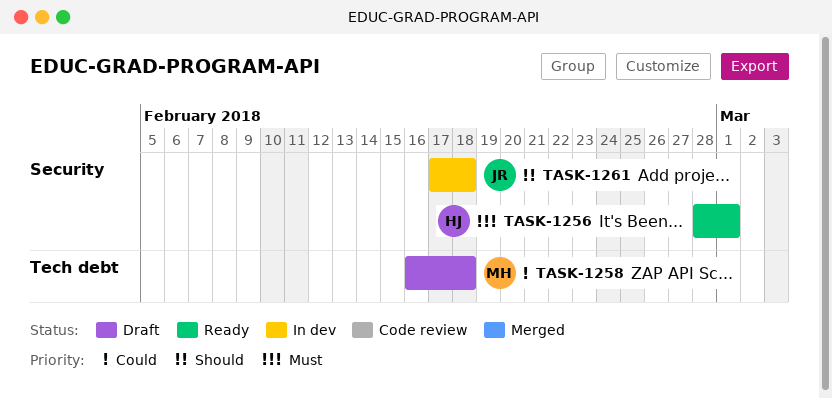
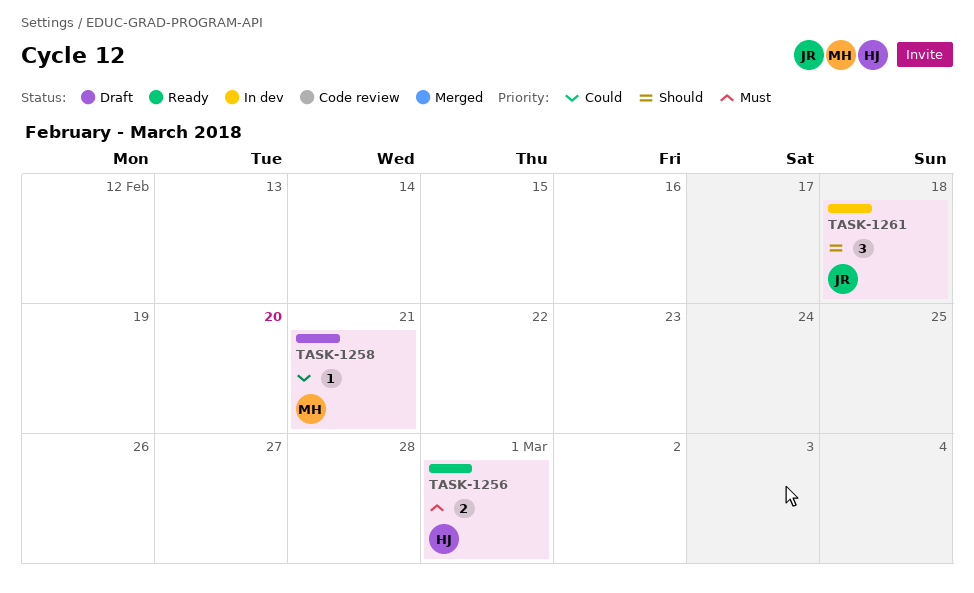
TASK-1258, due: Feb 18 -> Feb 21

